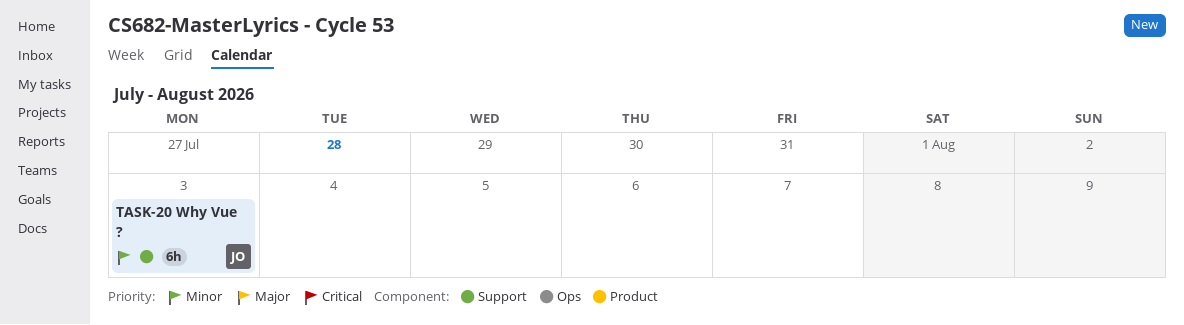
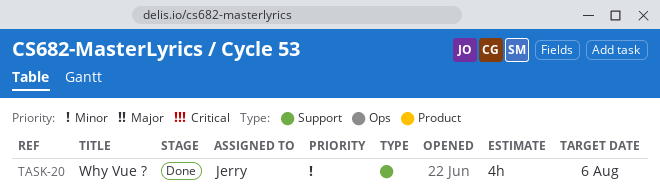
TASK-20, estimate: 6h -> 4h
TASK-20, due: Aug 3 -> Aug 6

